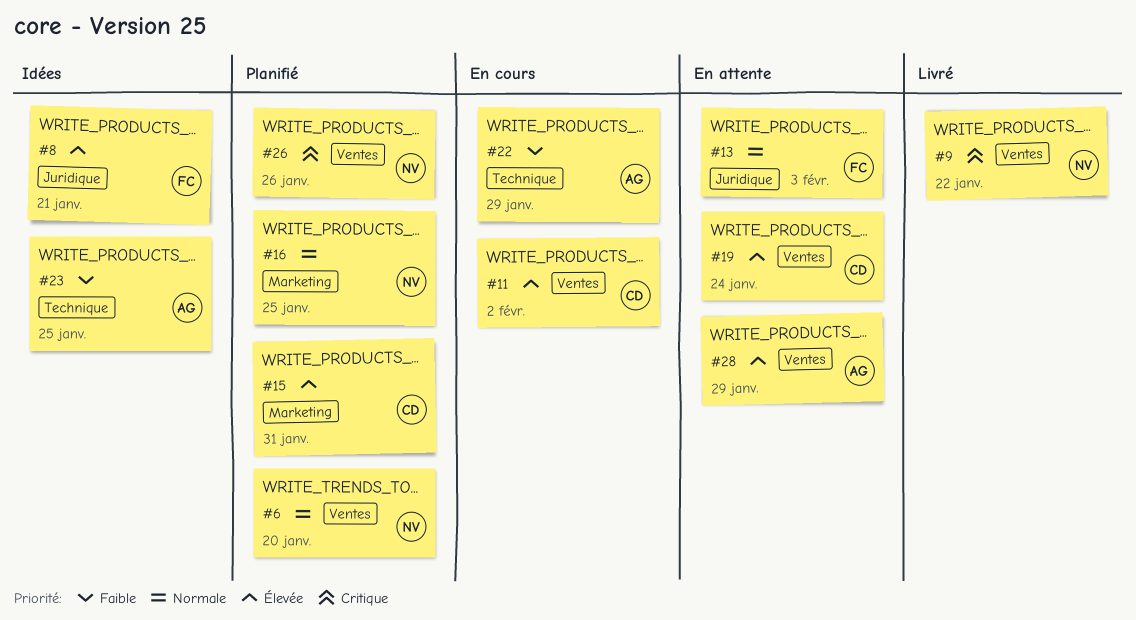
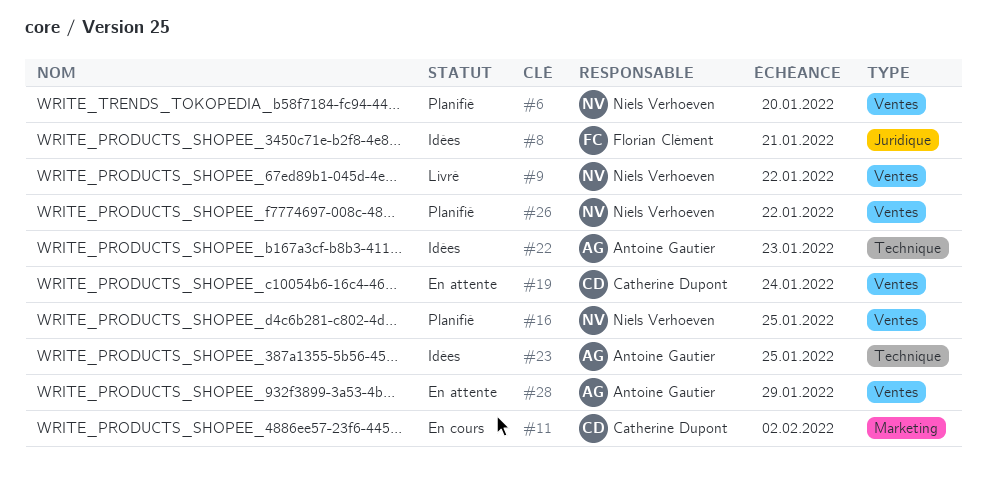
#11, label: Ventes -> Marketing
#13: present -> none
#15: present -> none
#16, label: Marketing -> Ventes
#22, status: En cours -> Idées
#22, due: Jan 29 -> Jan 23
#26, due: Jan 26 -> Jan 22

